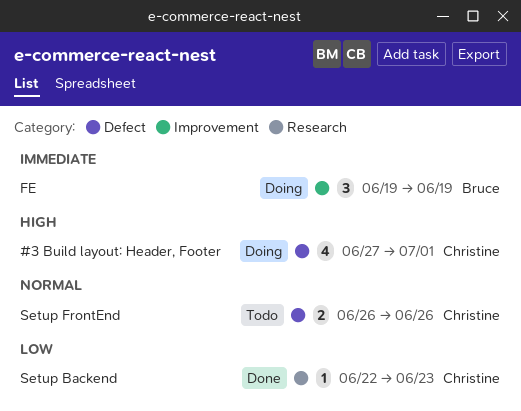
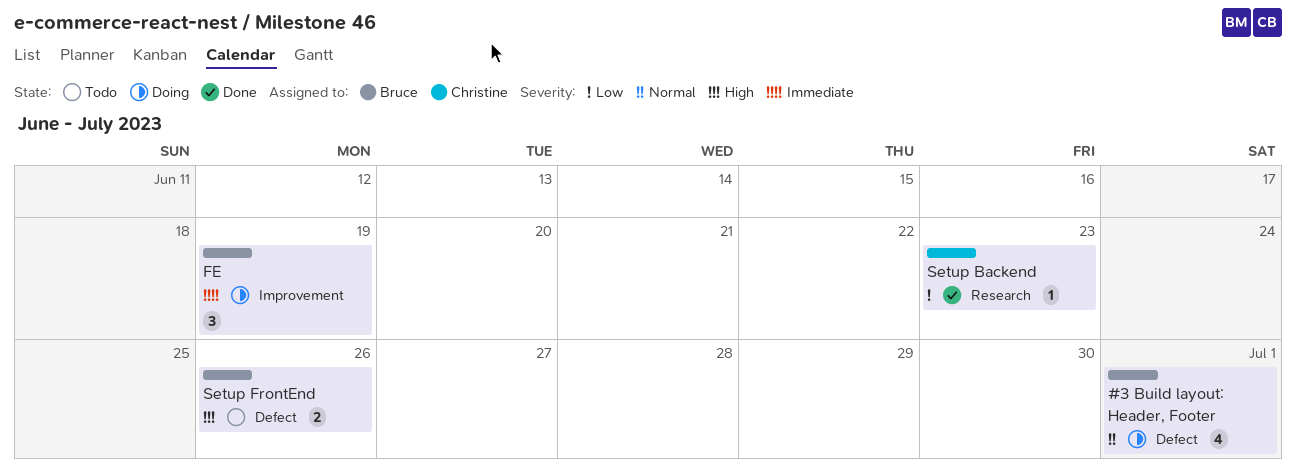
#3 Build layout: Header, Footer, owner: Christine -> Bruce
#3 Build layout: Header, Footer, priority: High -> Normal
Setup FrontEnd, owner: Christine -> Bruce
Setup FrontEnd, priority: Normal -> High

